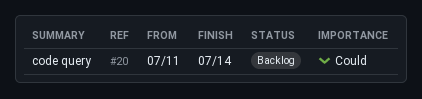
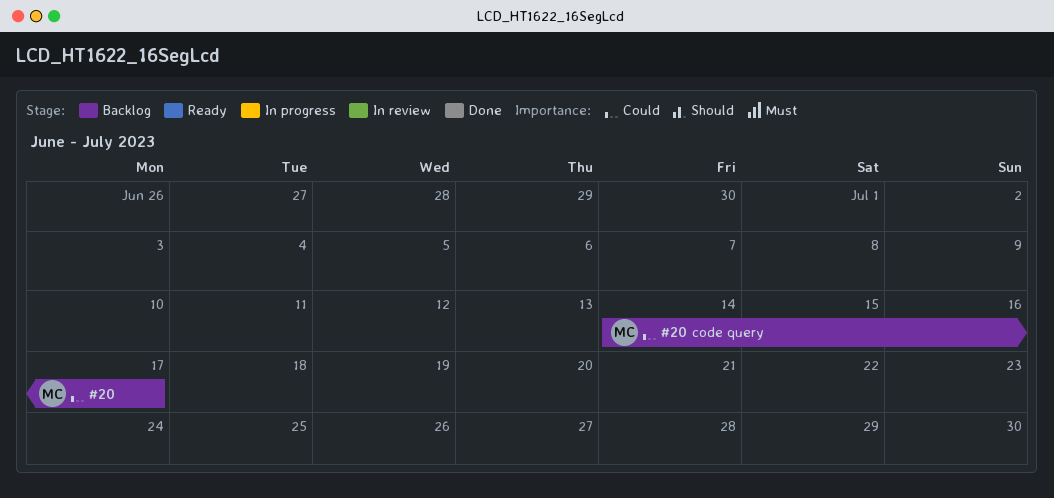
#20, start: Jul 11 -> Jul 14
#20, due: Jul 14 -> Jul 17

